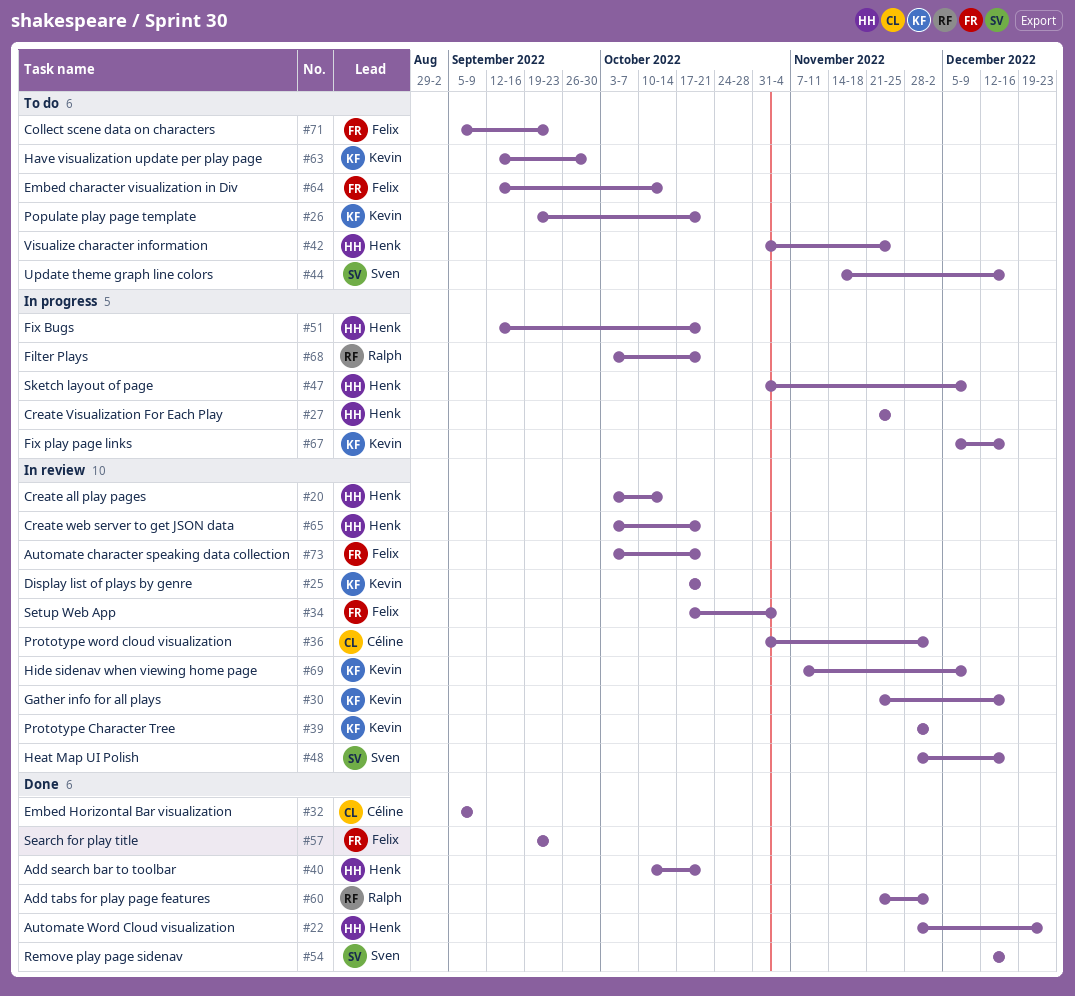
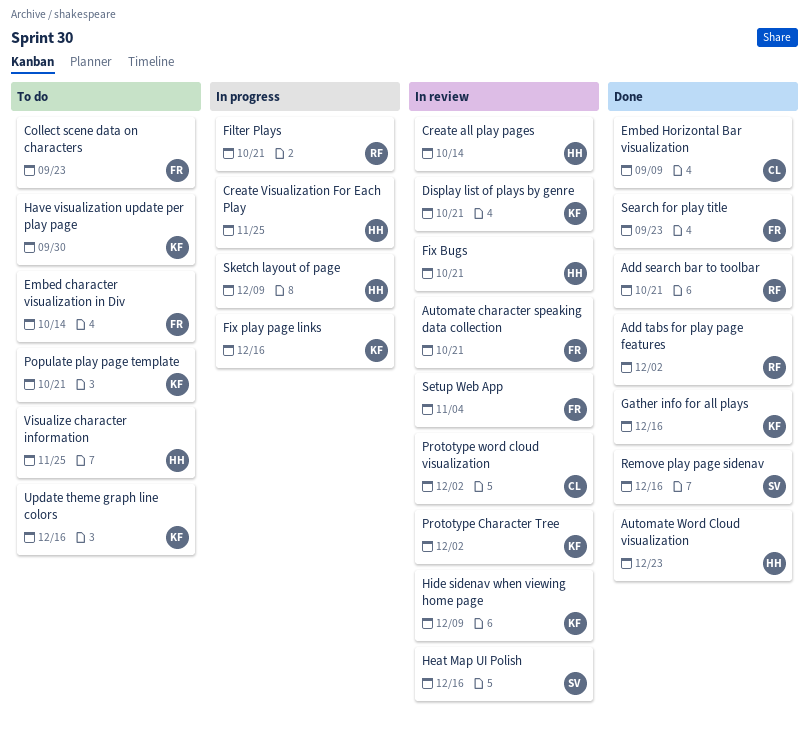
Add search bar to toolbar, owner: Henk -> Ralph
Create web server to get JSON data: present -> none
Fix Bugs, status: In progress -> In review
Gather info for all plays, status: In review -> Done
Update theme graph line colors, owner: Sven -> Kevin

